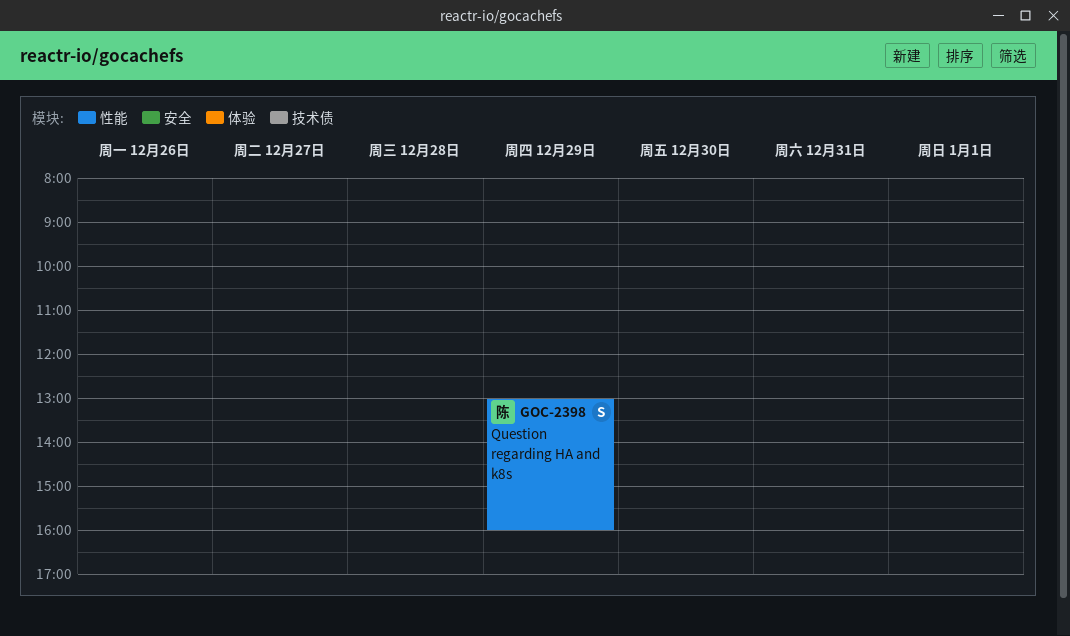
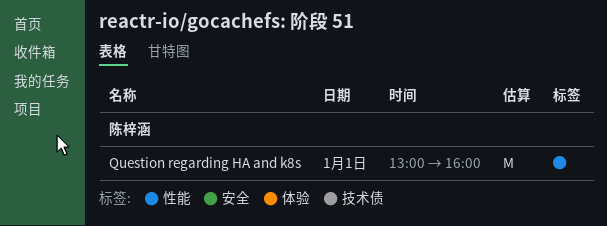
Question regarding HA and k8s, estimate: S -> M
Question regarding HA and k8s, day: Dec 29 -> Jan 1

